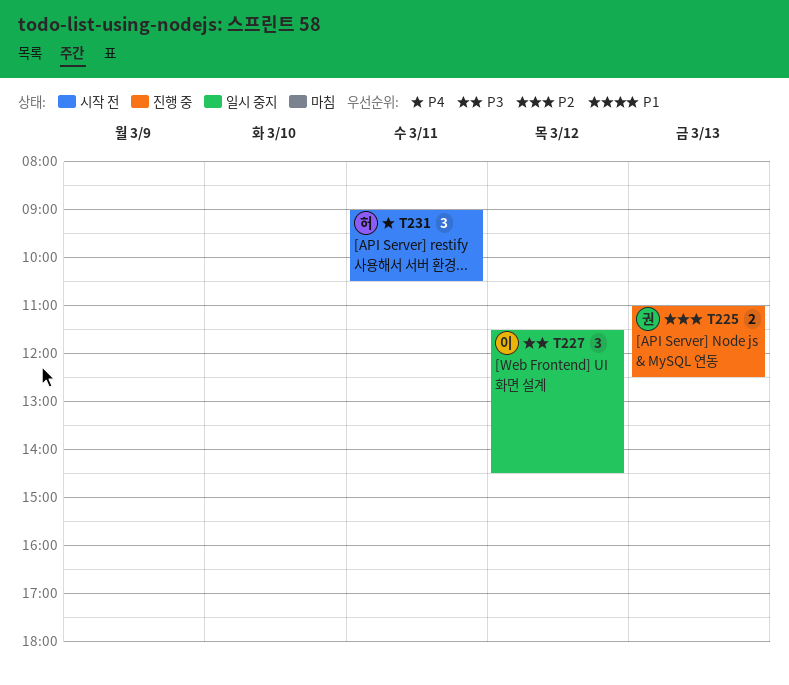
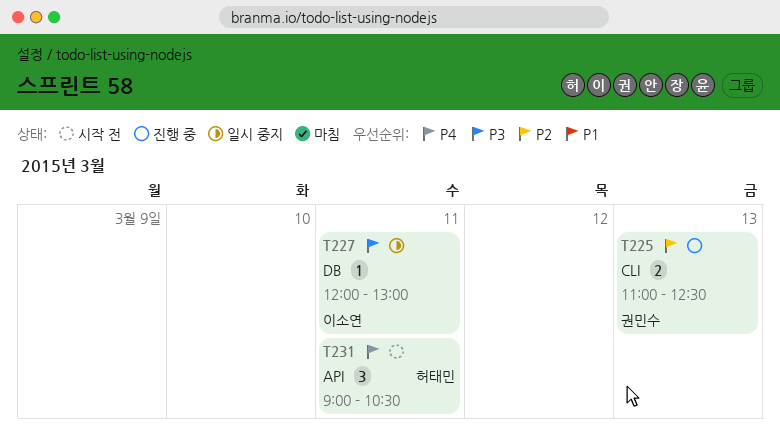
T227, estimate: 3 -> 1
T227, day: Mar 12 -> Mar 11
T227, begins: 11:30 -> 12:00
T227, ends: 14:30 -> 13:00

